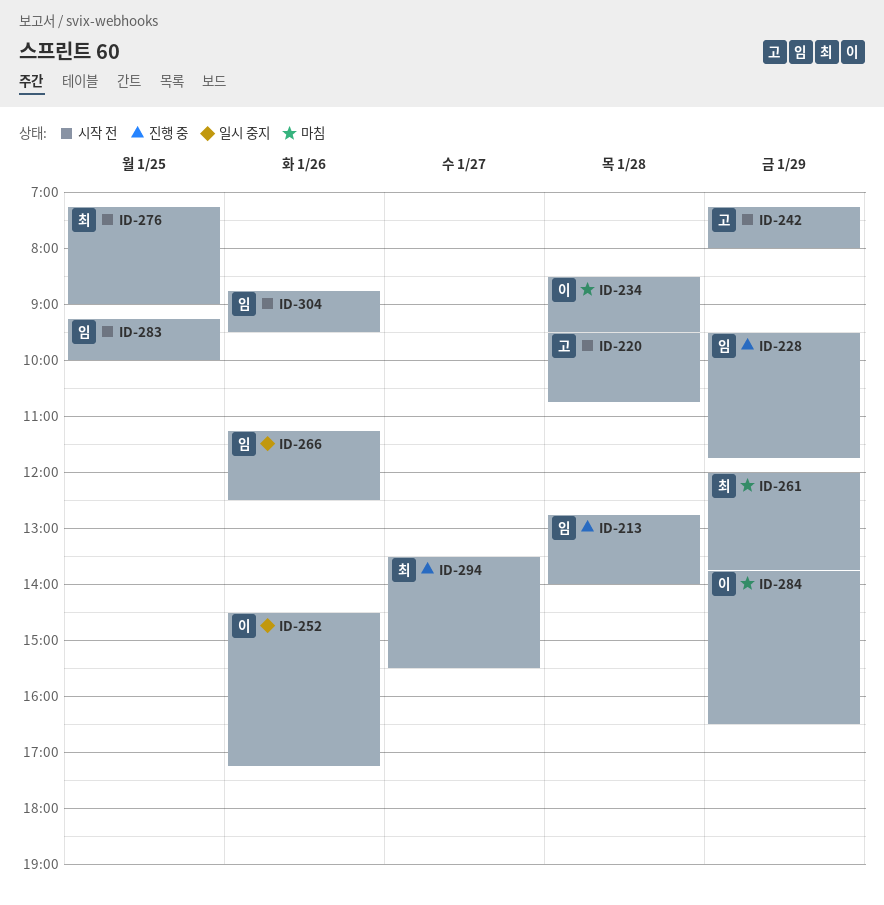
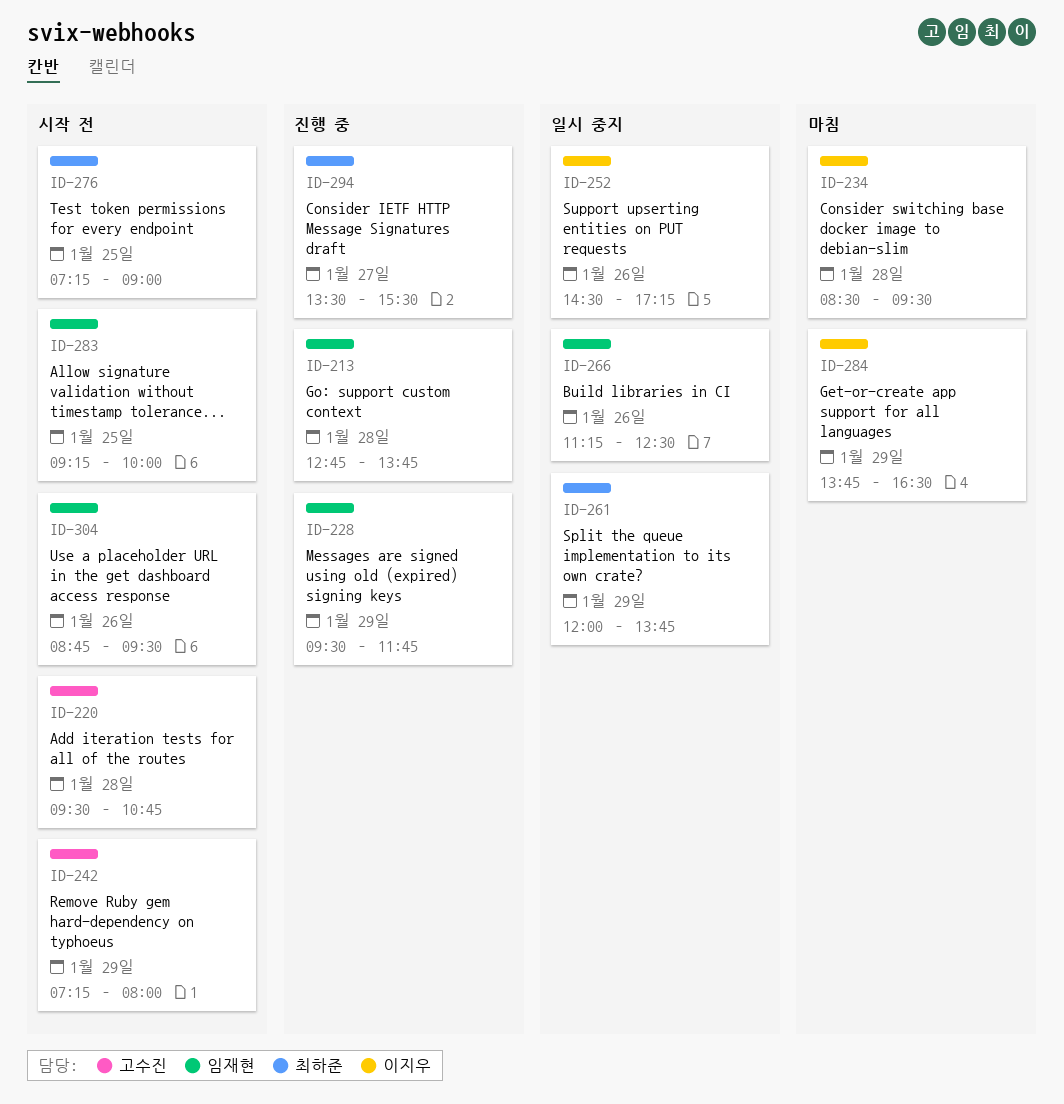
ID-213, ends: 14:00 -> 13:45
ID-261, status: 마침 -> 일시 중지

